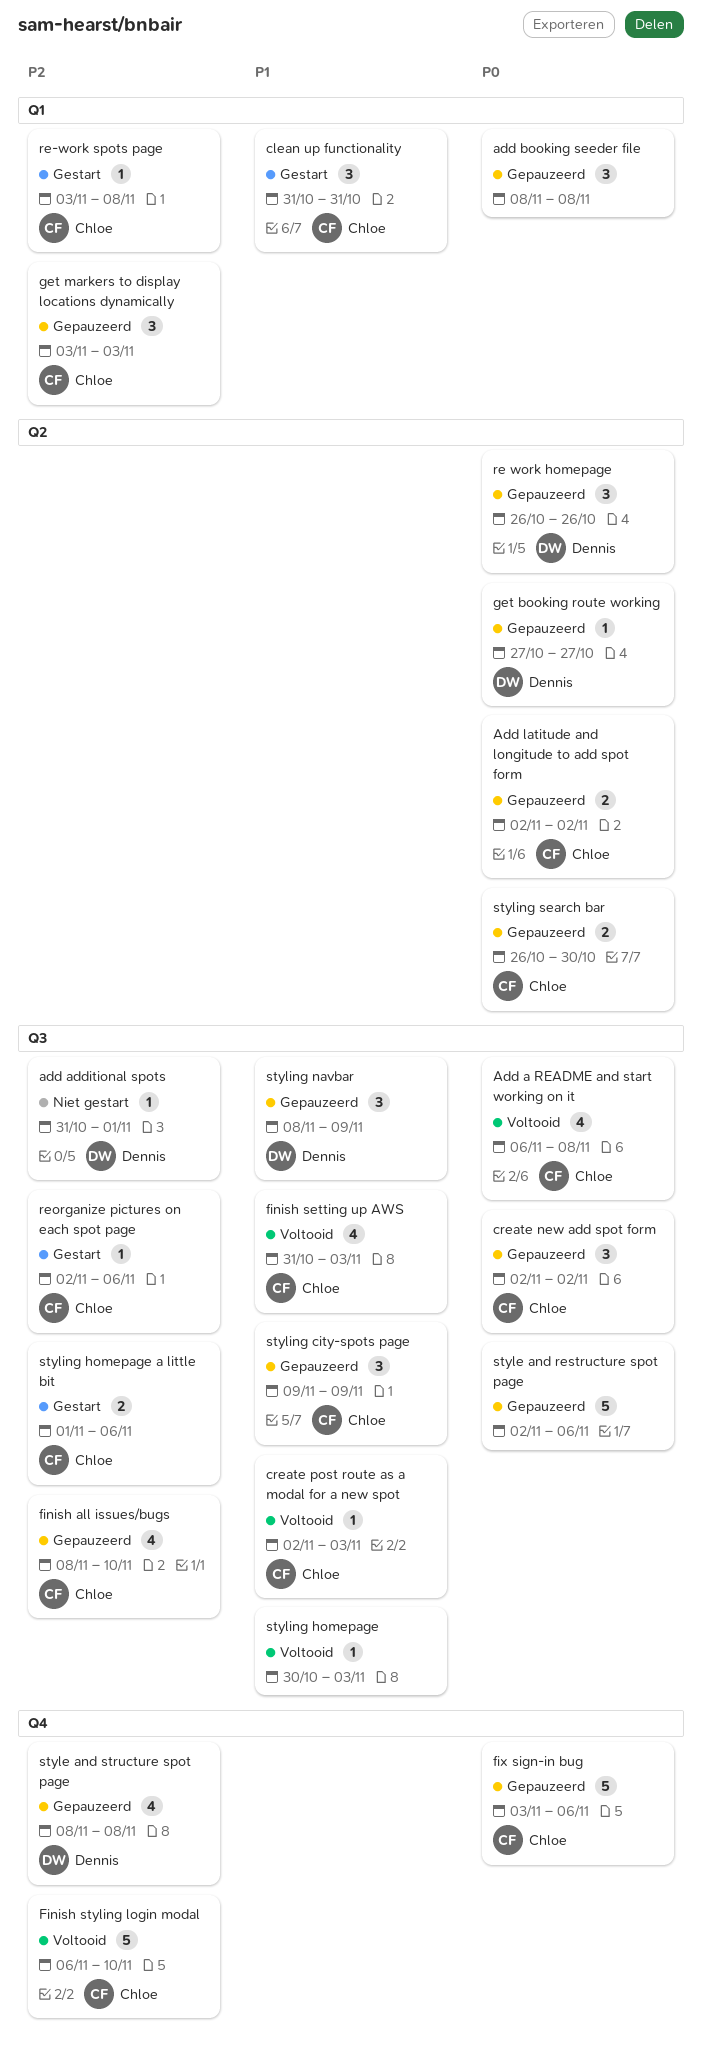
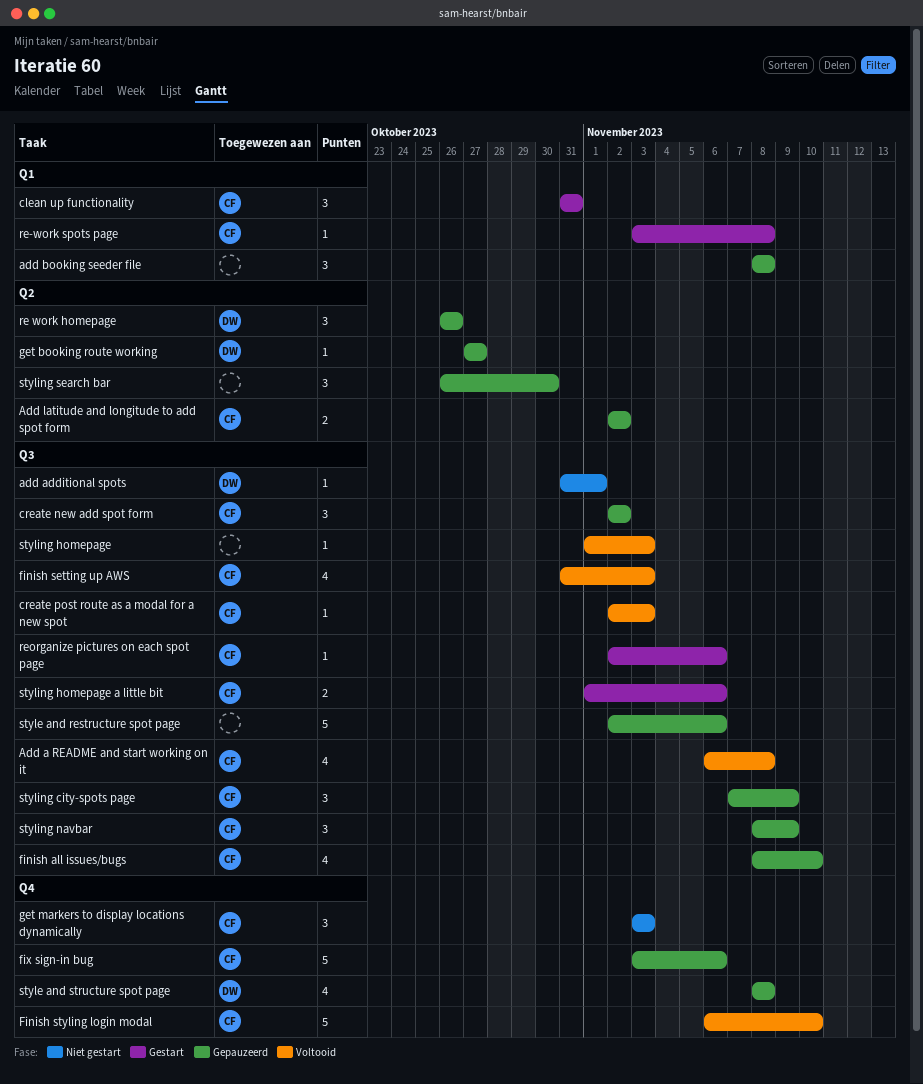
get markers to display locations dynamically, status: Gepauzeerd -> Niet gestart
get markers to display locations dynamically, label: Q1 -> Q4
styling city-spots page, start: Nov 9 -> Nov 7
styling homepage, start: Oct 30 -> Nov 1
styling navbar, owner: Dennis -> Chloe
styling search bar, owner: Chloe -> none
styling search bar, estimate: 2 -> 3

